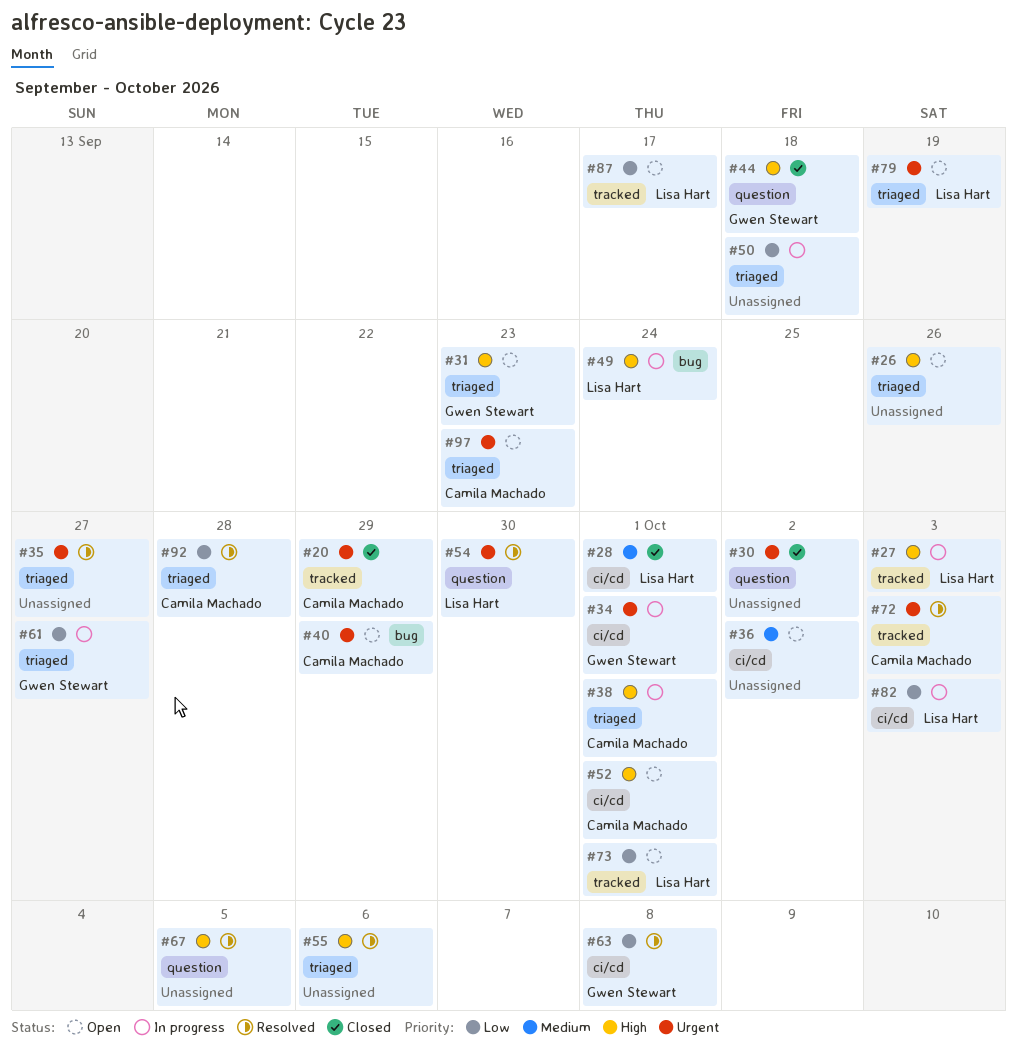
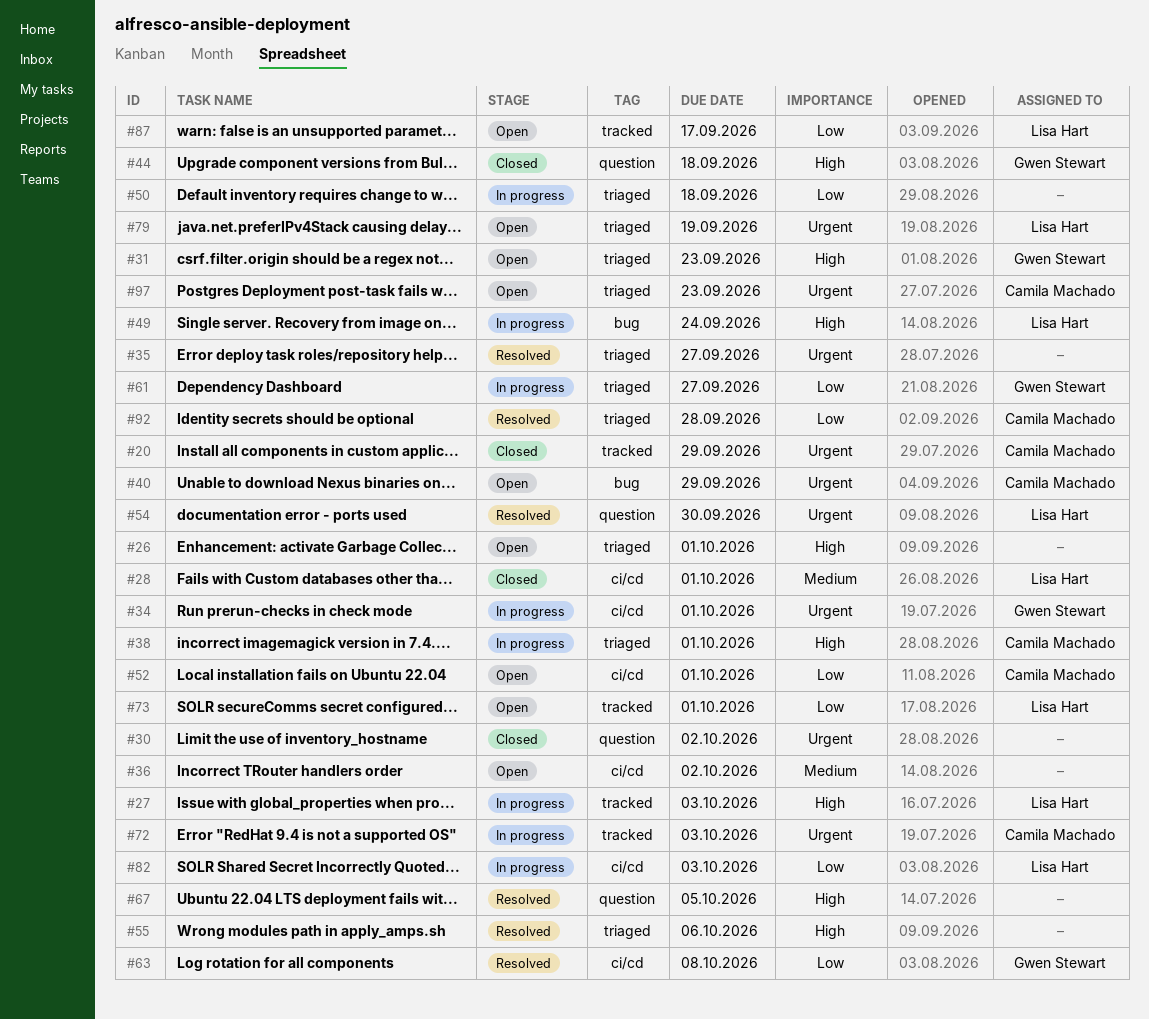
#26, due: Sep 26 -> Oct 1
#52, priority: High -> Low
#72, status: Resolved -> In progress

